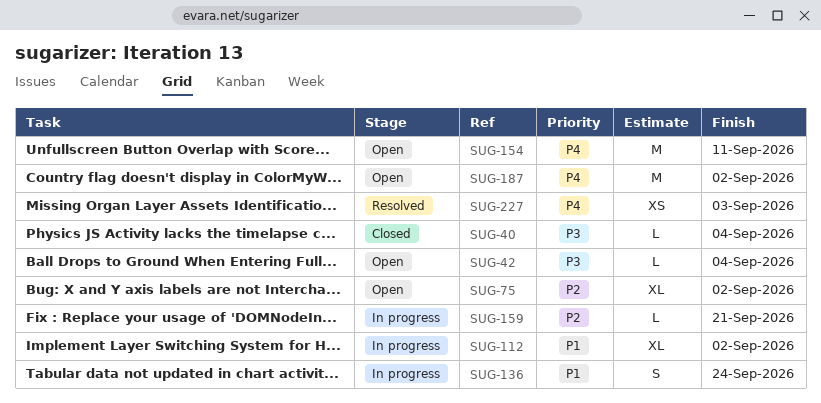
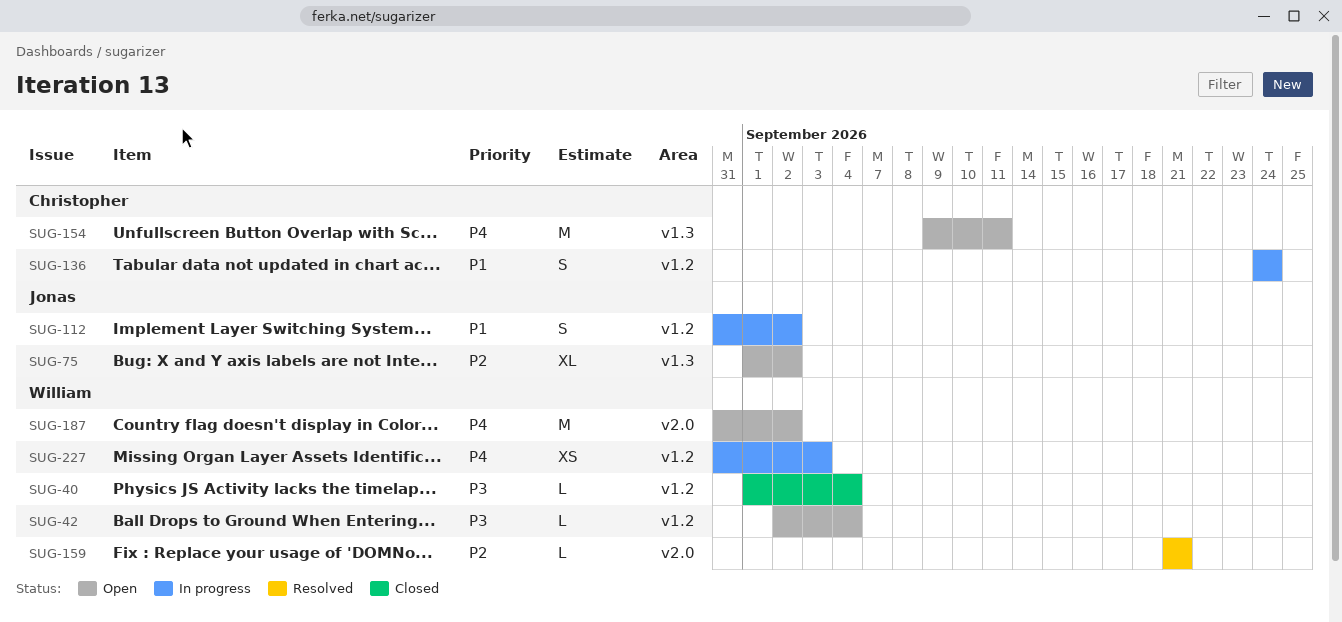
SUG-112, estimate: XL -> S
SUG-159, status: In progress -> Resolved
SUG-227, status: Resolved -> In progress

